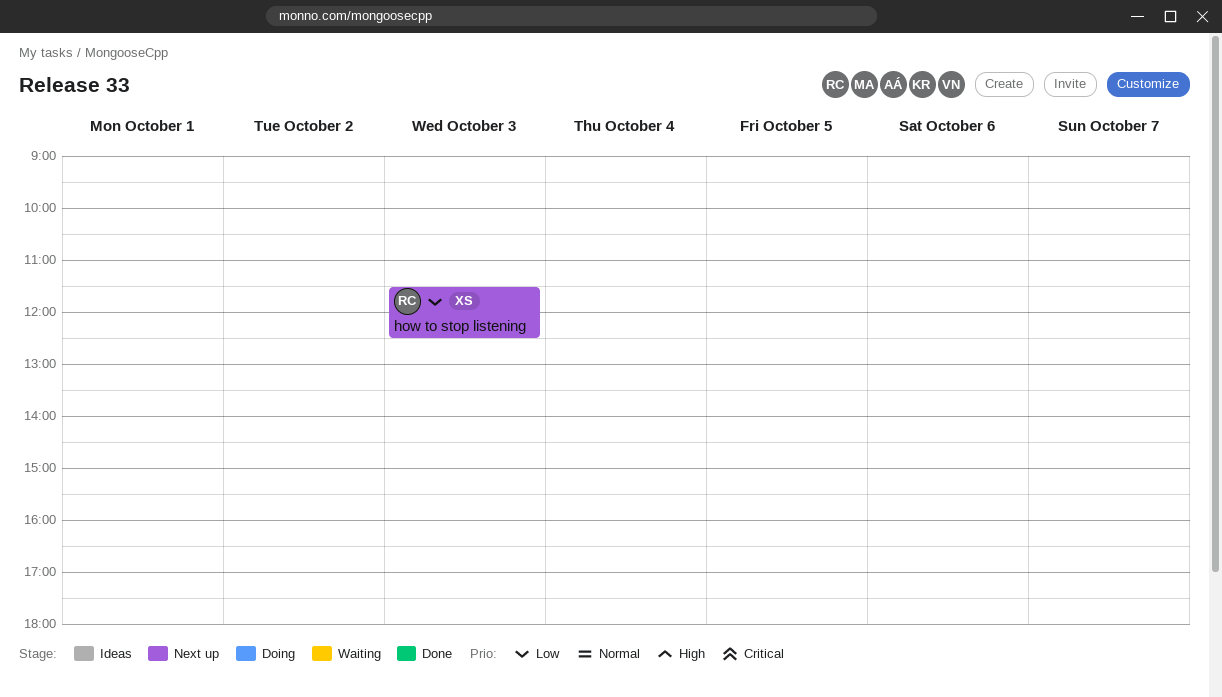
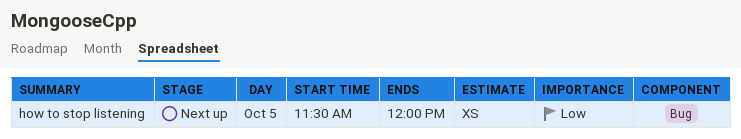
how to stop listening, day: Oct 3 -> Oct 5
how to stop listening, ends: 12:30 -> 12:00

